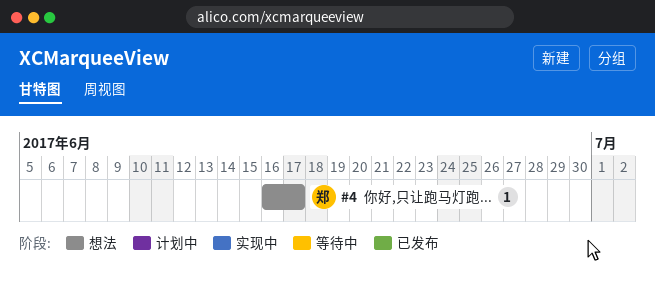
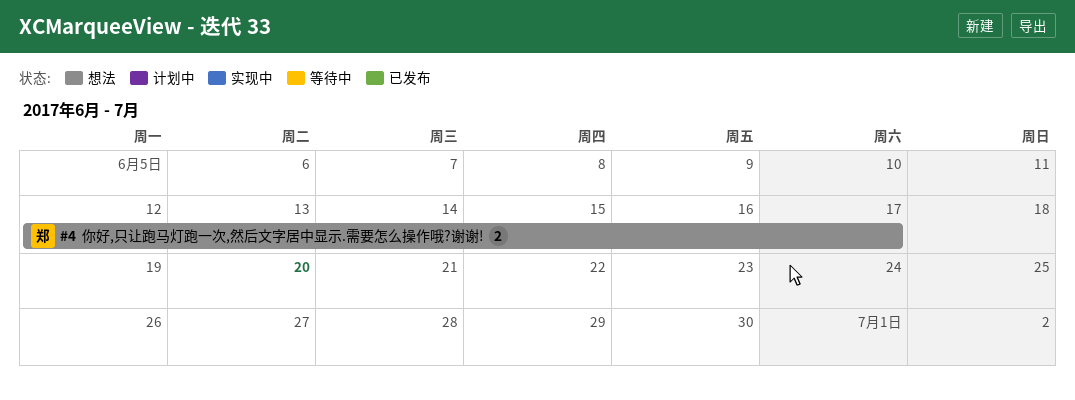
#4, estimate: 1 -> 2
#4, start: Jun 16 -> Jun 12

